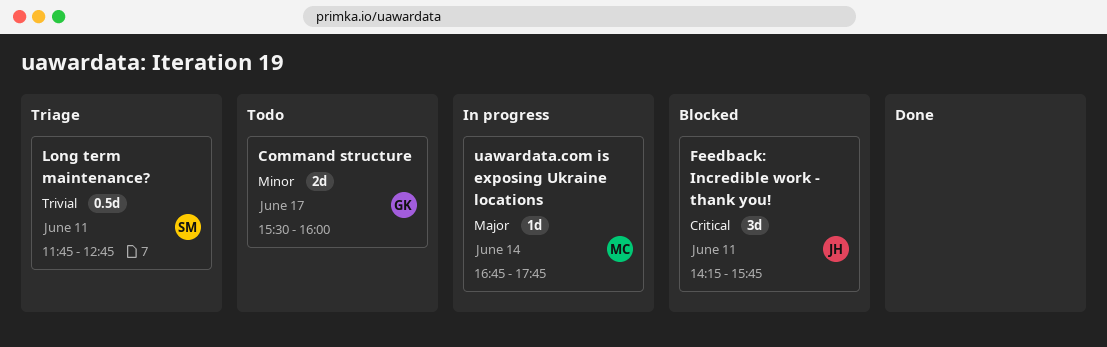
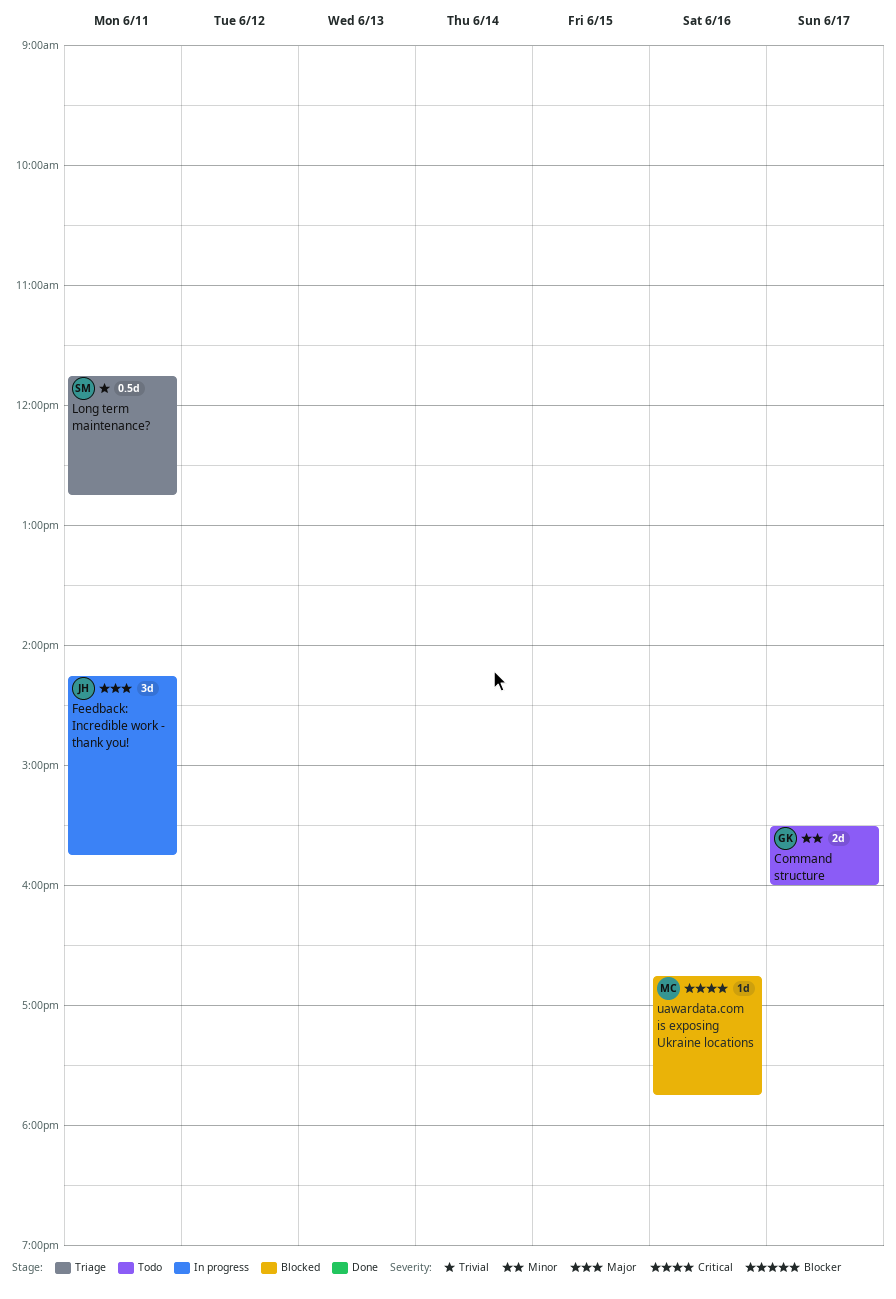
Feedback: Incredible work - thank you!, status: Blocked -> In progress
Feedback: Incredible work - thank you!, priority: Critical -> Major
uawardata.com is exposing Ukraine locations, status: In progress -> Blocked
uawardata.com is exposing Ukraine locations, priority: Major -> Critical
uawardata.com is exposing Ukraine locations, day: Jun 14 -> Jun 16

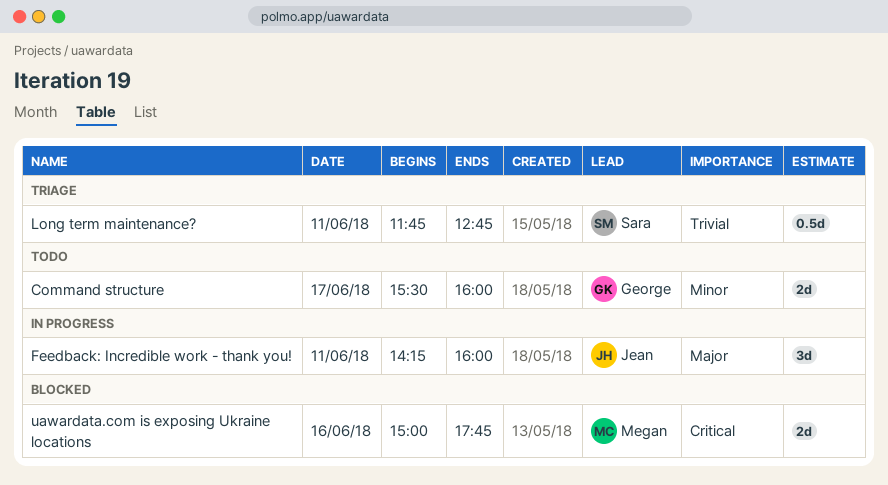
Feedback: Incredible work - thank you!, ends: 15:45 -> 16:00
uawardata.com is exposing Ukraine locations, estimate: 1d -> 2d
uawardata.com is exposing Ukraine locations, begins: 16:45 -> 15:00

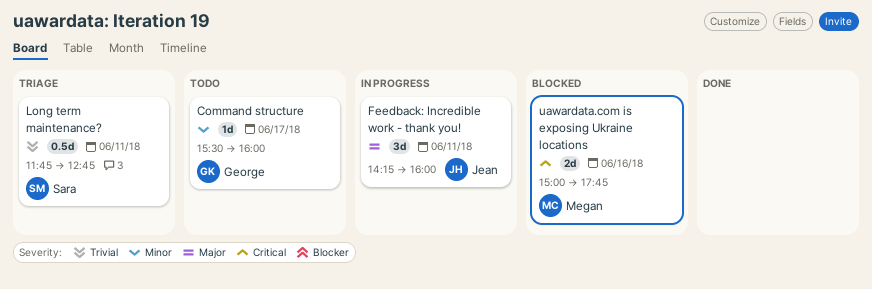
Command structure, estimate: 2d -> 1d

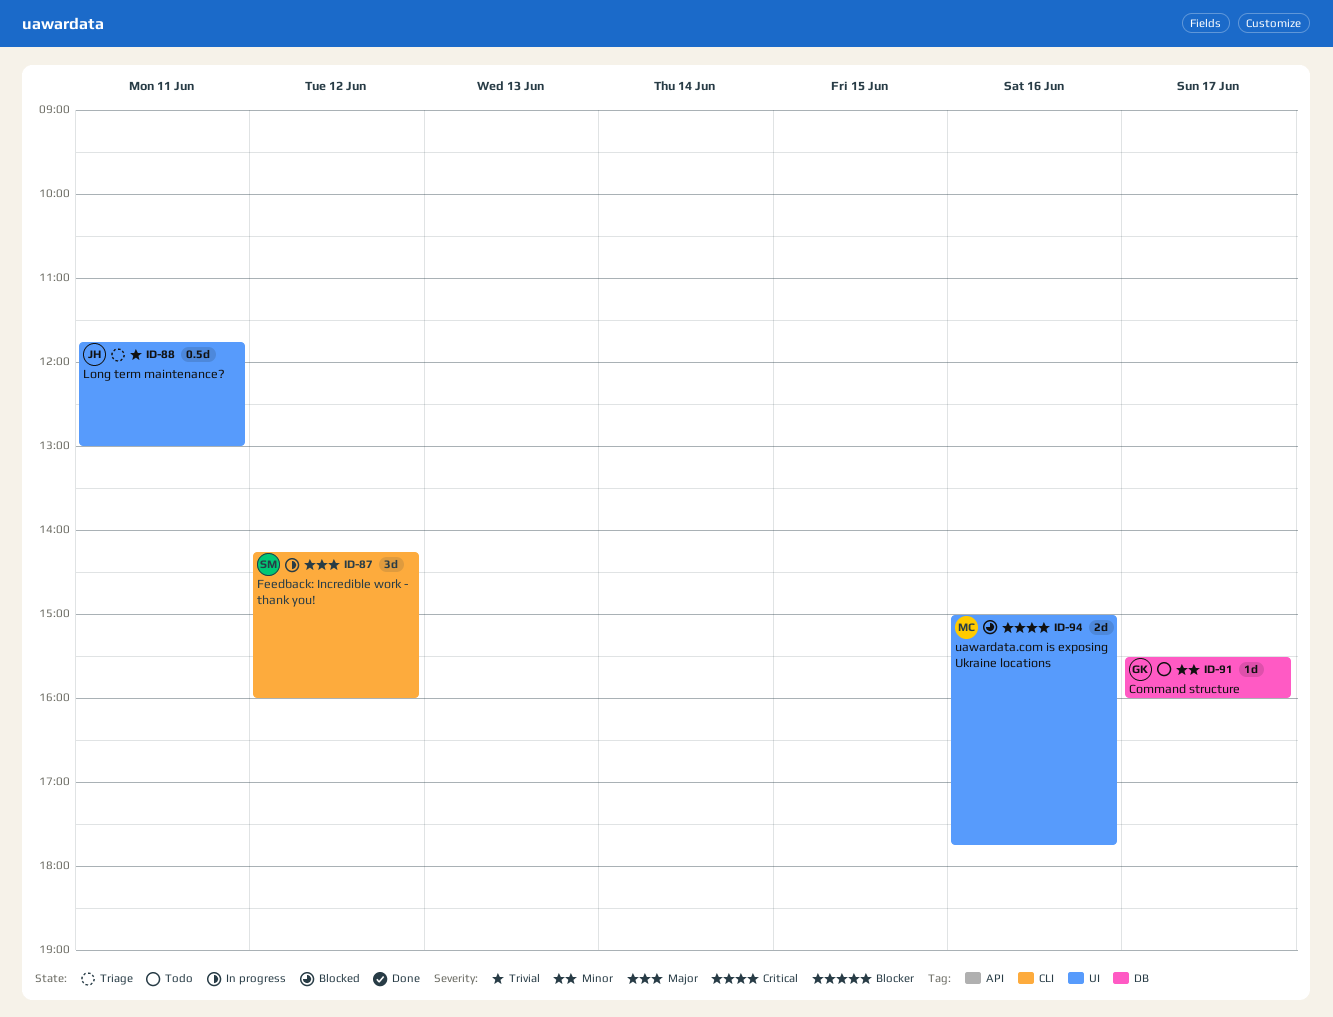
Feedback: Incredible work - thank you!, owner: Jean -> Sara
Feedback: Incredible work - thank you!, day: Jun 11 -> Jun 12
Long term maintenance?, owner: Sara -> Jean
Long term maintenance?, ends: 12:45 -> 13:00

